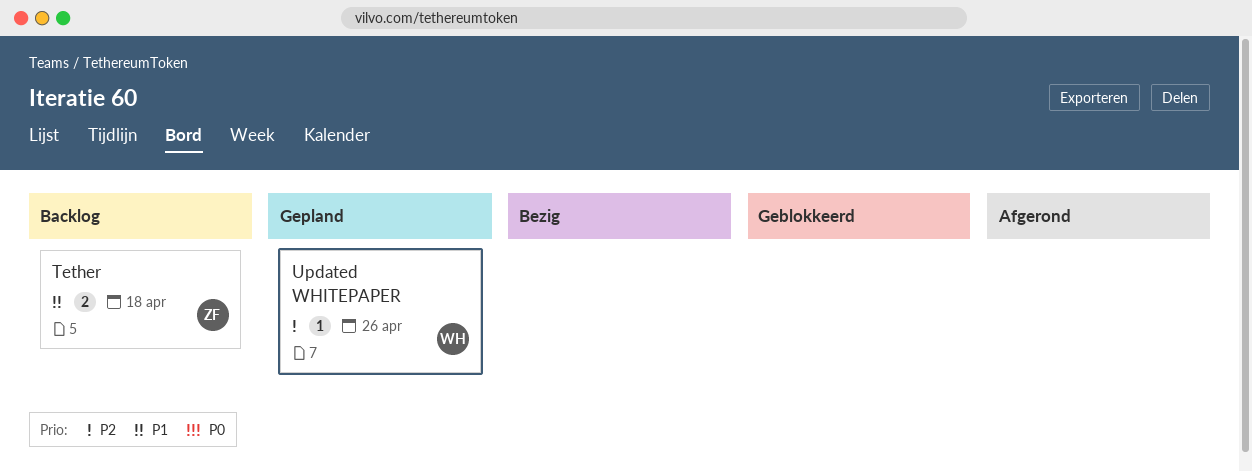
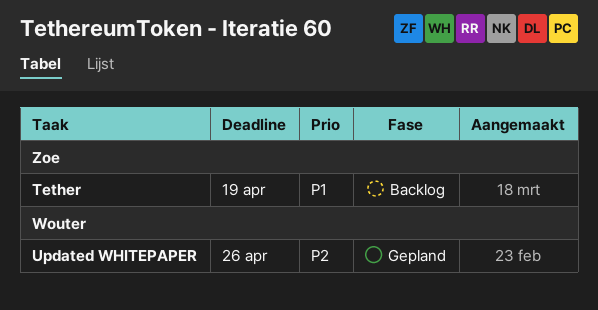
Tether, due: Apr 18 -> Apr 19

